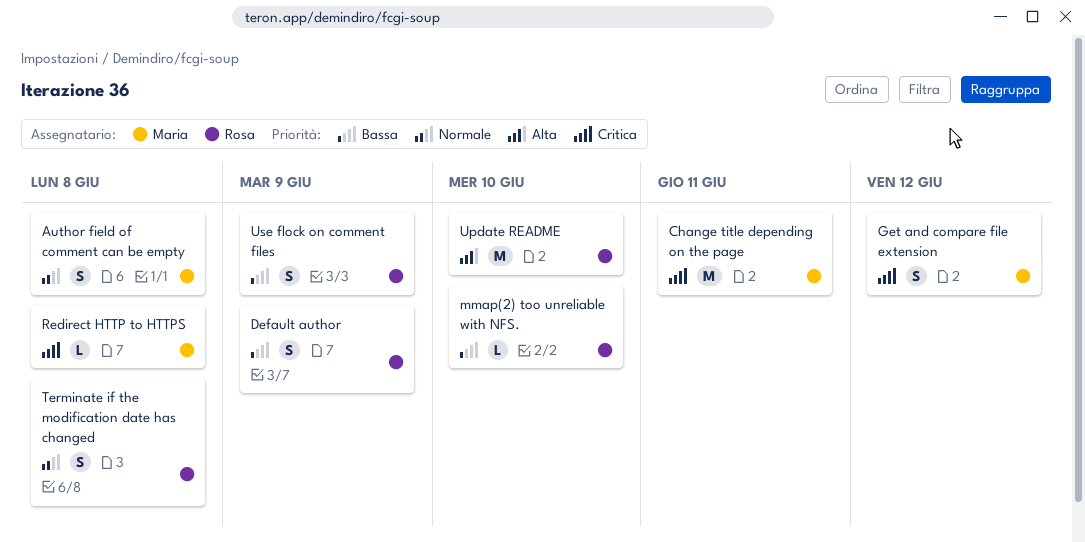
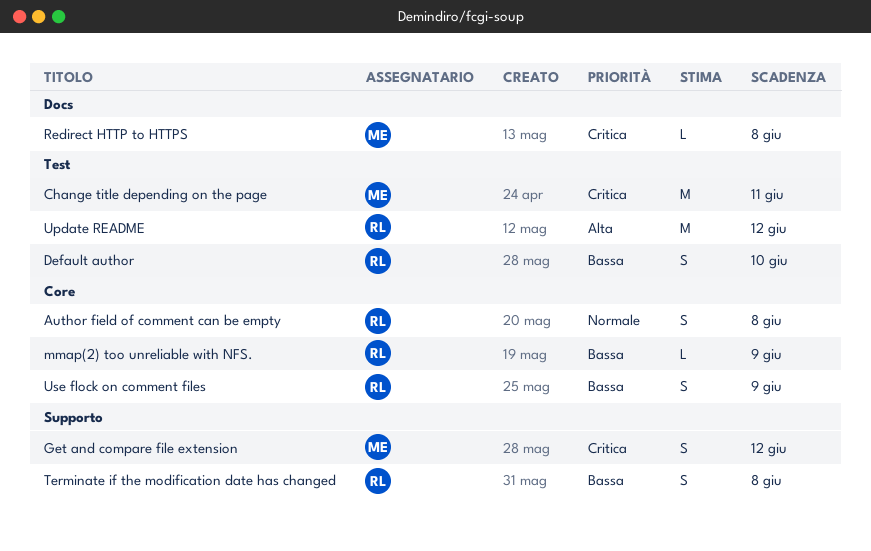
Author field of comment can be empty, owner: Maria -> Rosa
Default author, due: Jun 9 -> Jun 10
mmap(2) too unreliable with NFS., due: Jun 10 -> Jun 9
Terminate if the modification date has changed, priority: Normale -> Bassa
Update README, due: Jun 10 -> Jun 12

